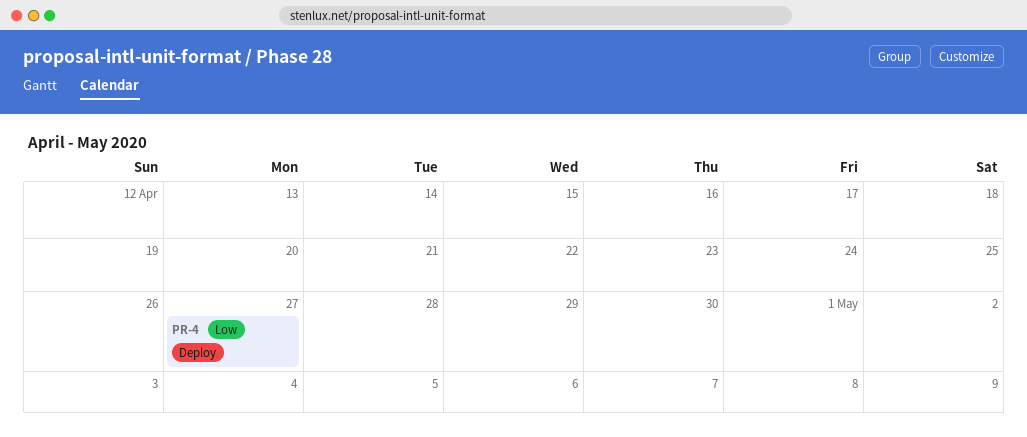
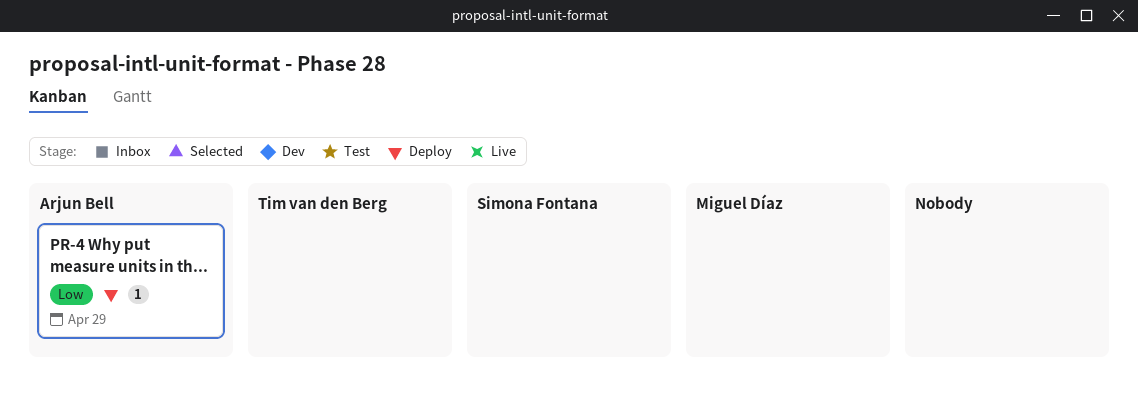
PR-4, due: Apr 27 -> Apr 29

